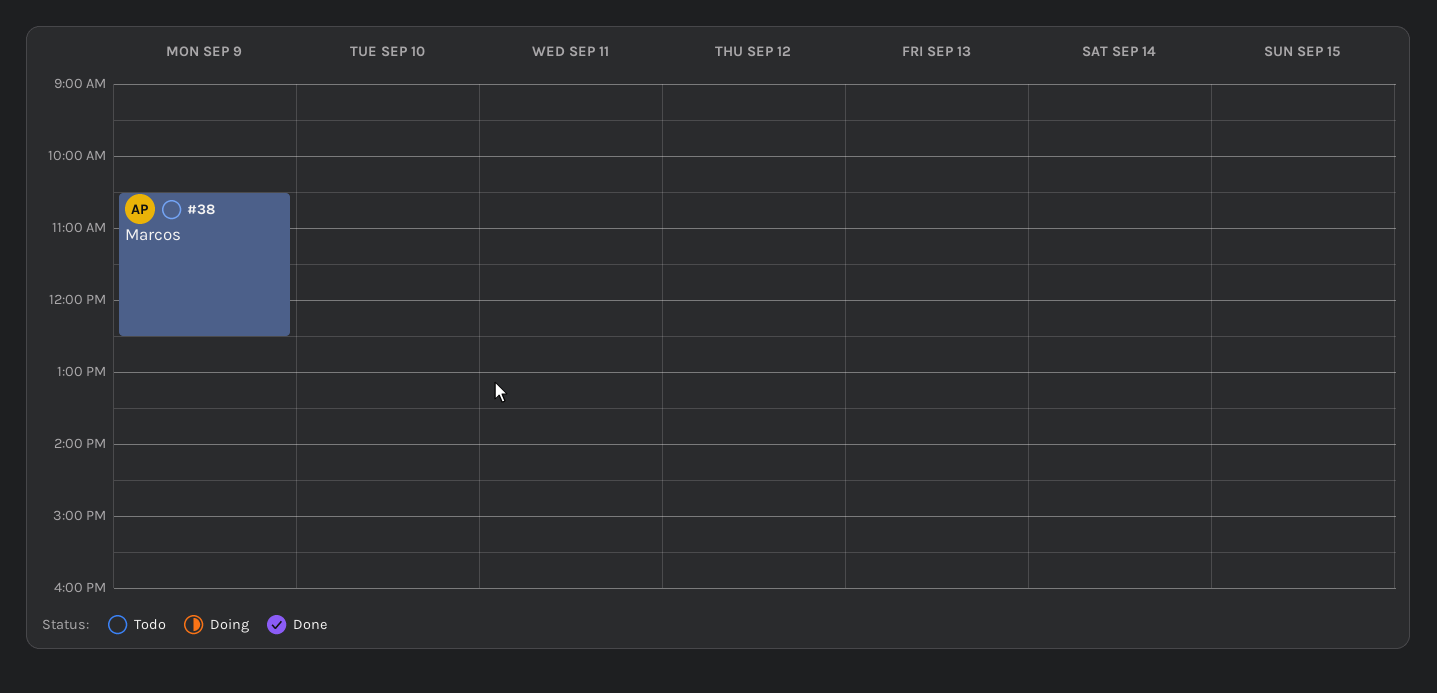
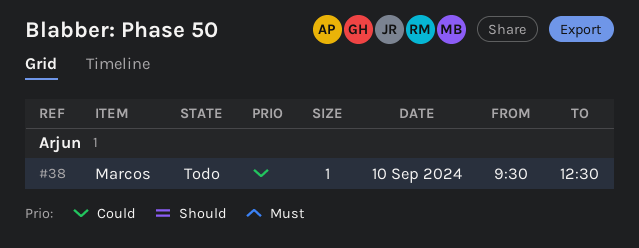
#38, day: Sep 9 -> Sep 10
#38, begins: 10:30 -> 09:30

